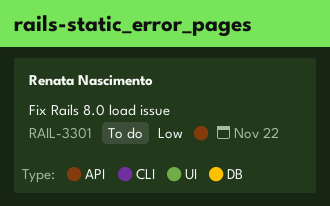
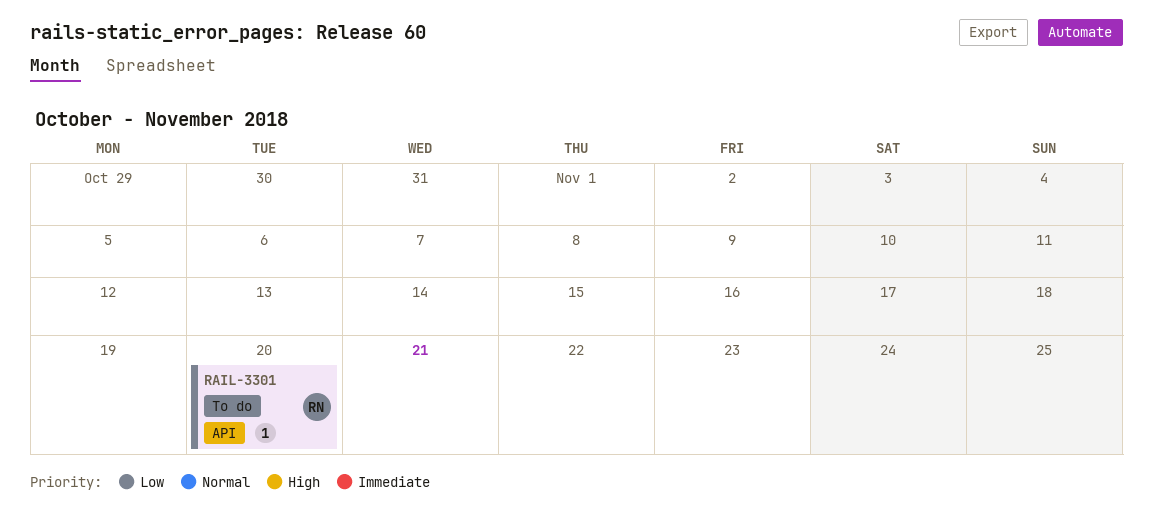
RAIL-3301, due: Nov 22 -> Nov 20

